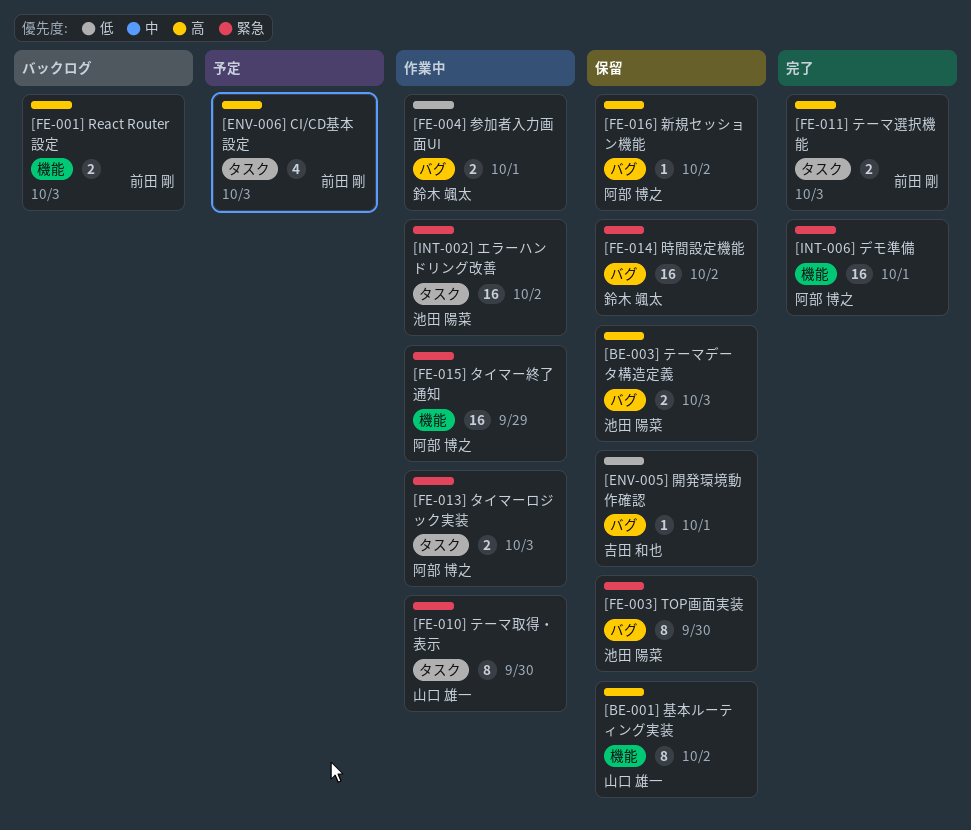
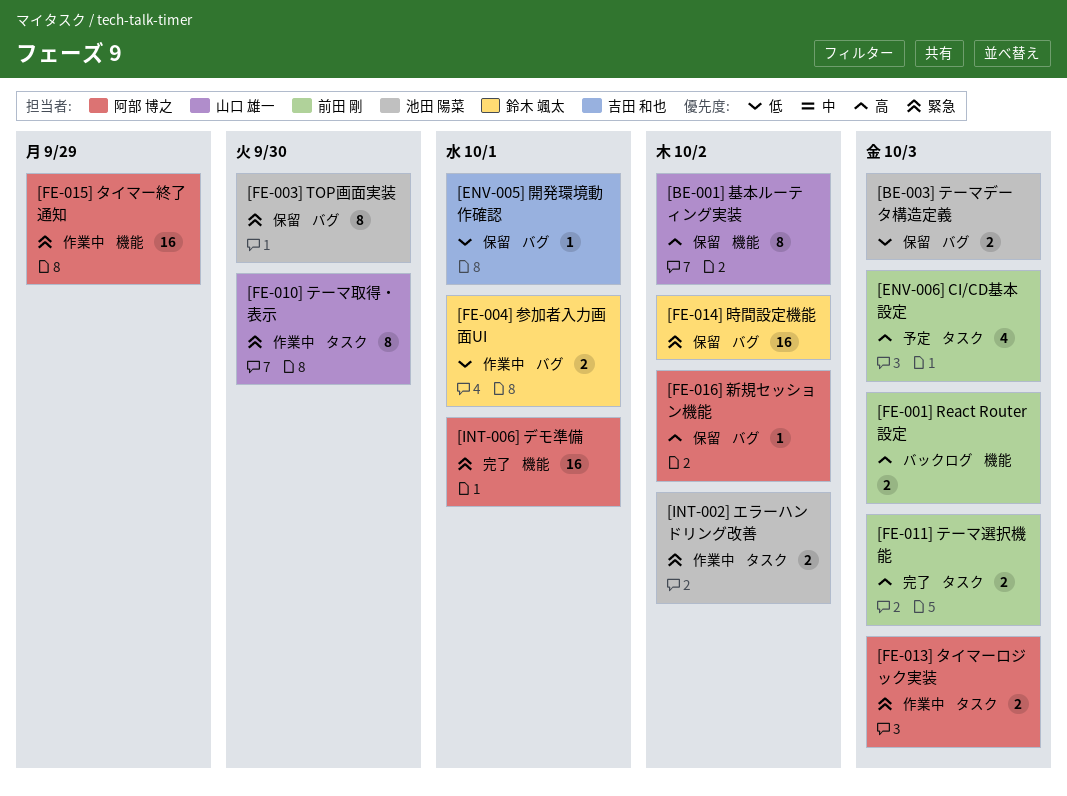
[BE-003] テーマデータ構造定義, priority: 高 -> 低
[INT-002] エラーハンドリング改善, estimate: 16 -> 2

